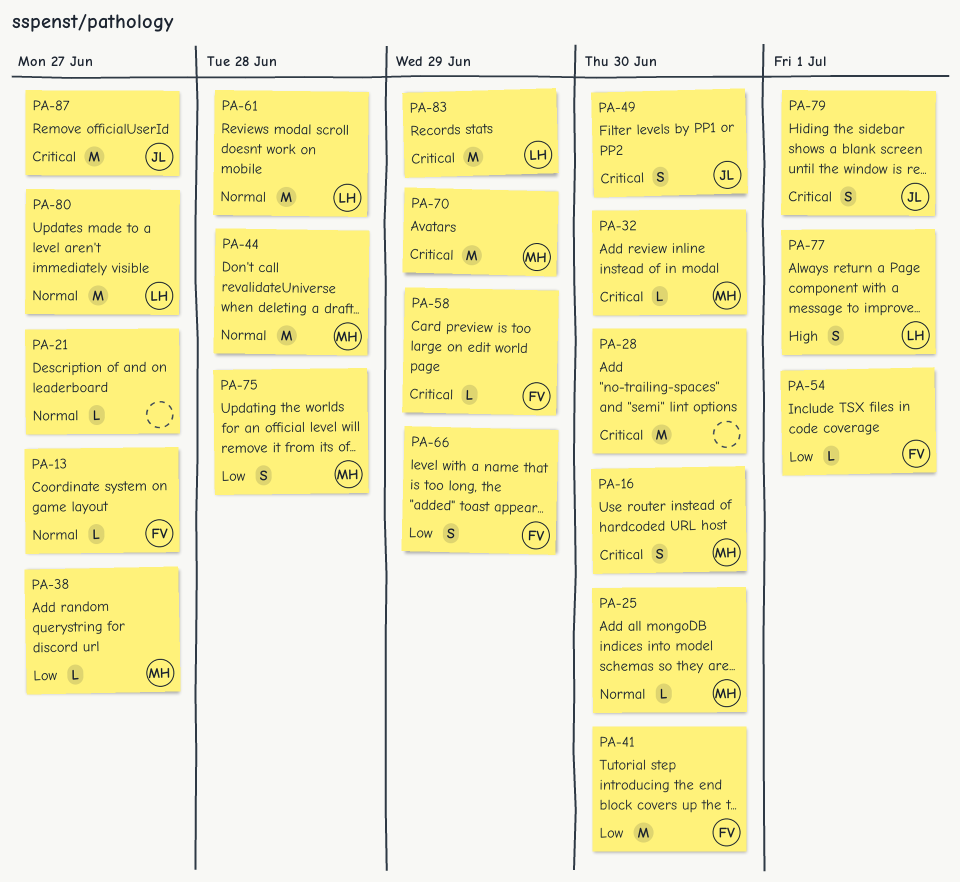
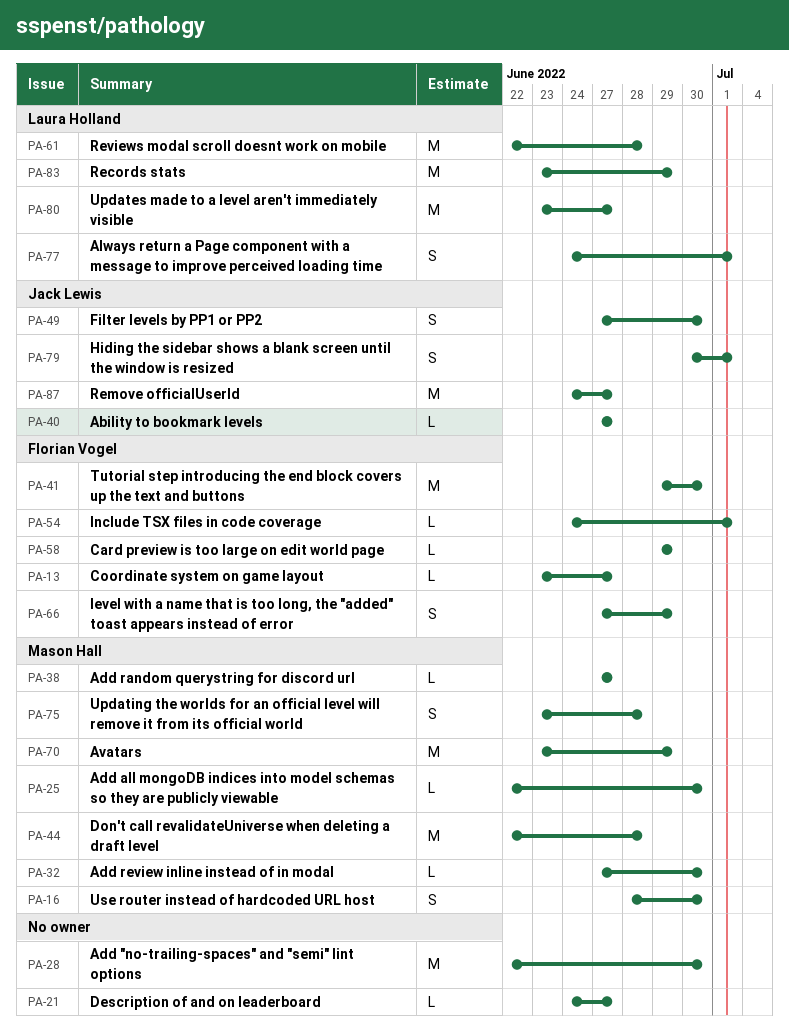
PA-40: none -> present

